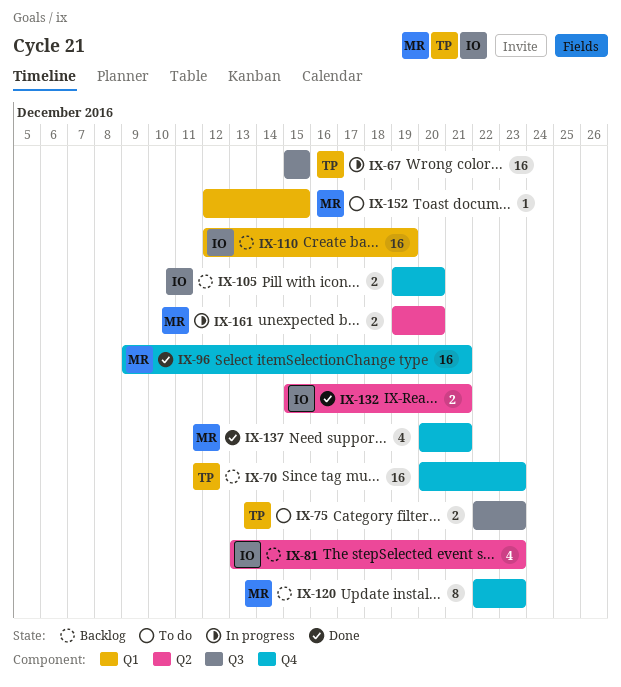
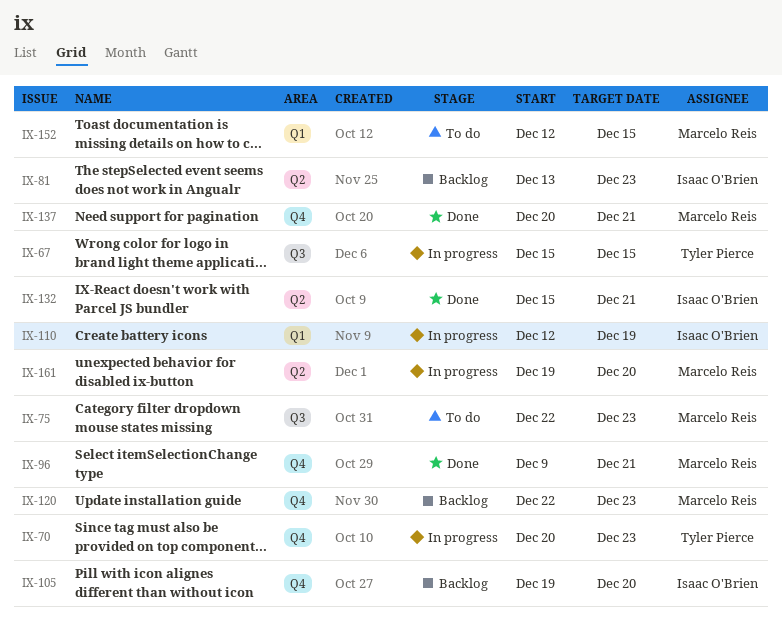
IX-70, status: Backlog -> In progress
IX-75, owner: Tyler Pierce -> Marcelo Reis
IX-110, status: Backlog -> In progress

